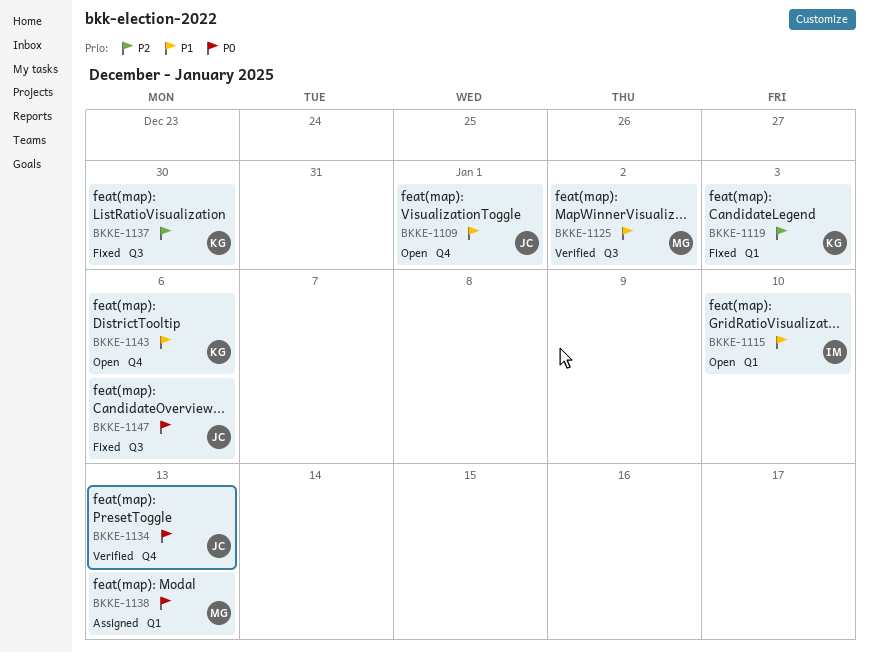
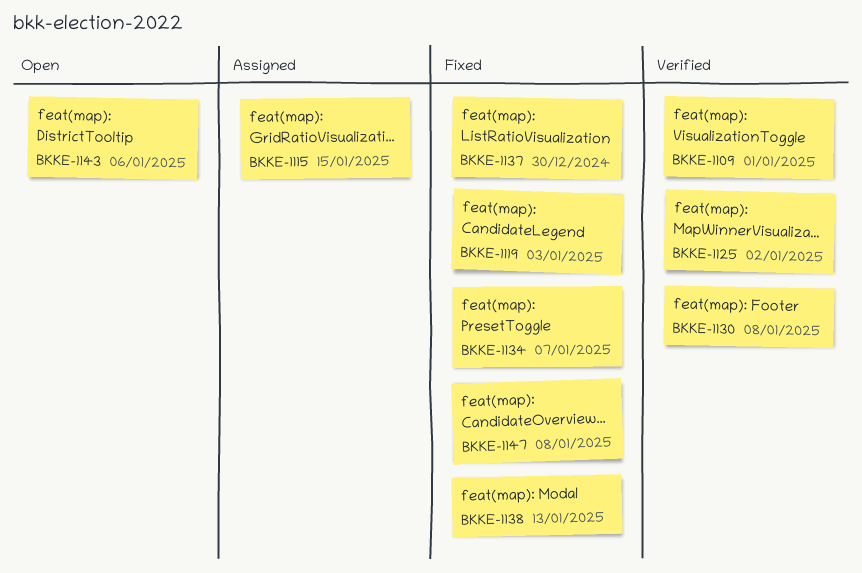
BKKE-1109, status: Open -> Verified
BKKE-1115, status: Open -> Assigned
BKKE-1115, due: Jan 10 -> Jan 15
BKKE-1130: none -> present
BKKE-1134, status: Verified -> Fixed
BKKE-1134, due: Jan 13 -> Jan 7
BKKE-1138, status: Assigned -> Fixed
BKKE-1147, due: Jan 6 -> Jan 8

